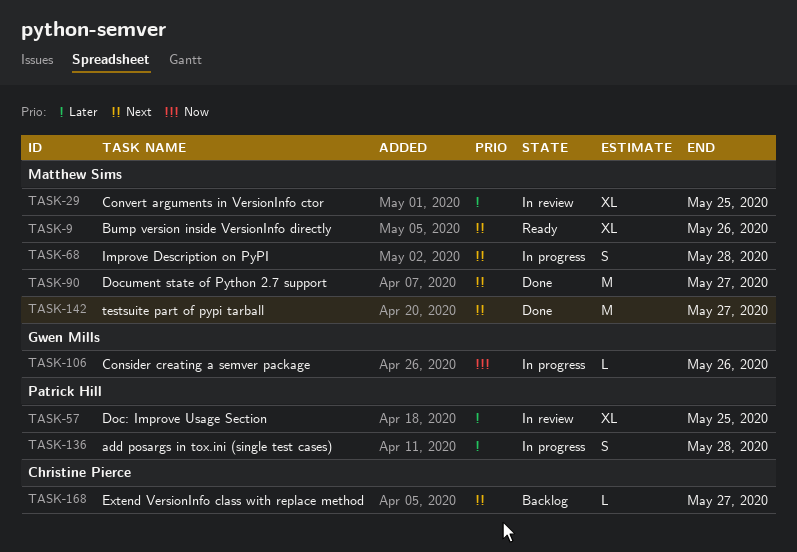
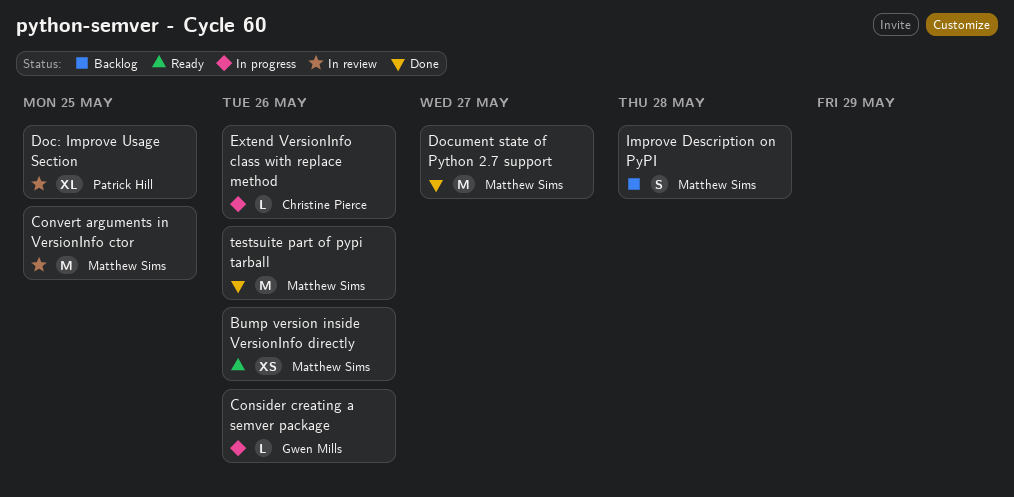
add posargs in tox.ini (single test cases): present -> none
Bump version inside VersionInfo directly, estimate: XL -> XS
Convert arguments in VersionInfo ctor, estimate: XL -> M
Extend VersionInfo class with replace method, status: Backlog -> In progress
Extend VersionInfo class with replace method, due: May 27 -> May 26
Improve Description on PyPI, status: In progress -> Backlog
testsuite part of pypi tarball, due: May 27 -> May 26

